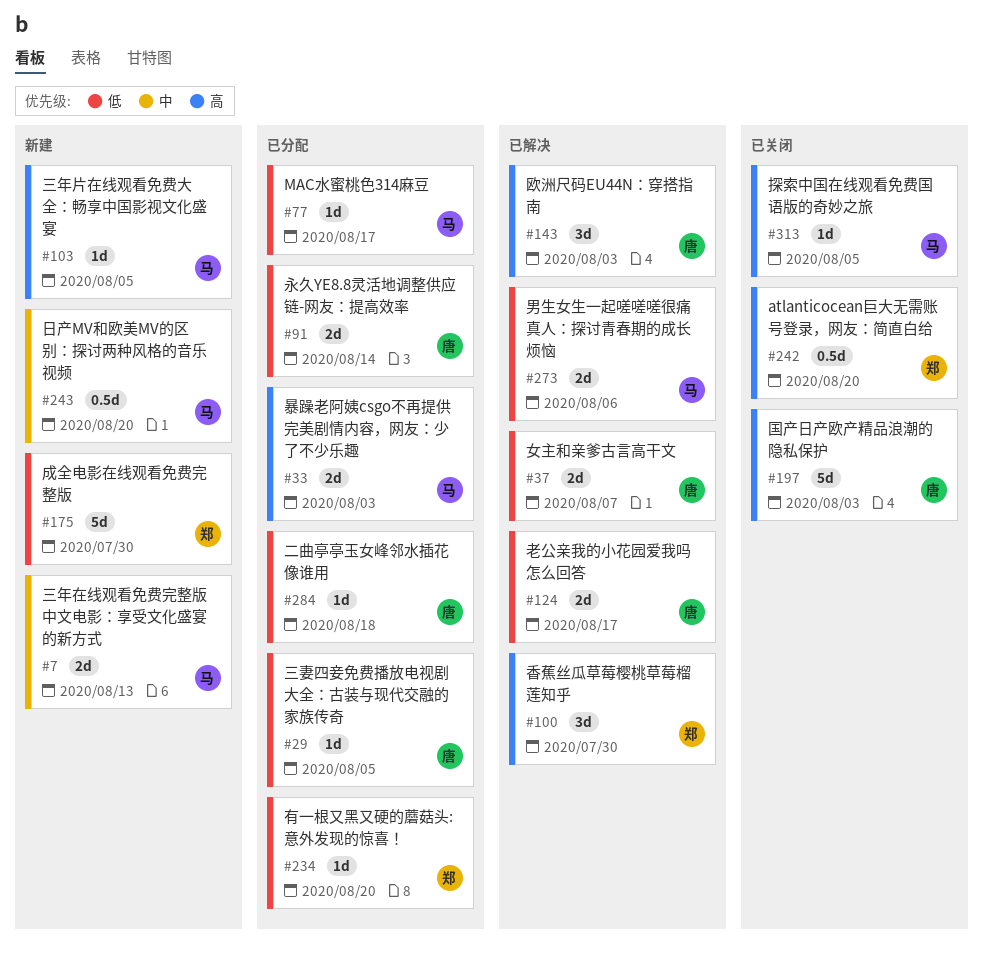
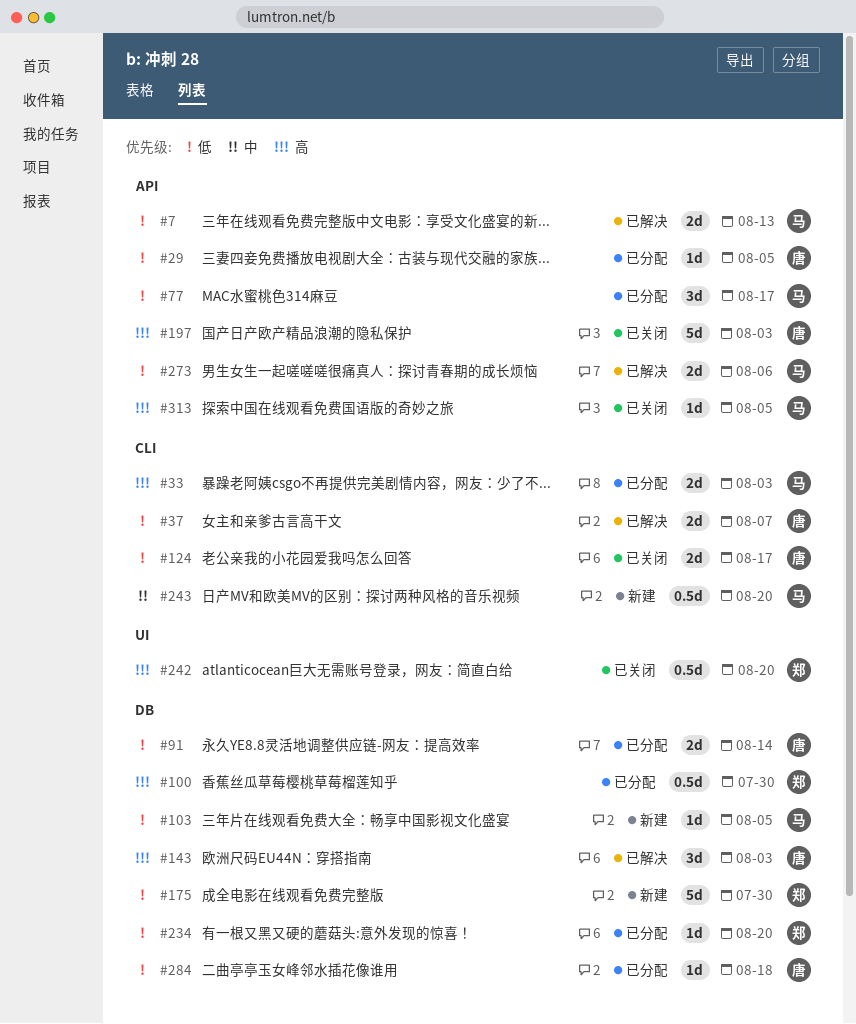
#7, status: 新建 -> 已解决
#7, priority: 中 -> 低
#77, estimate: 1d -> 3d
#100, status: 已解决 -> 已分配
#100, estimate: 3d -> 0.5d
#103, priority: 高 -> 低
#124, status: 已解决 -> 已关闭

